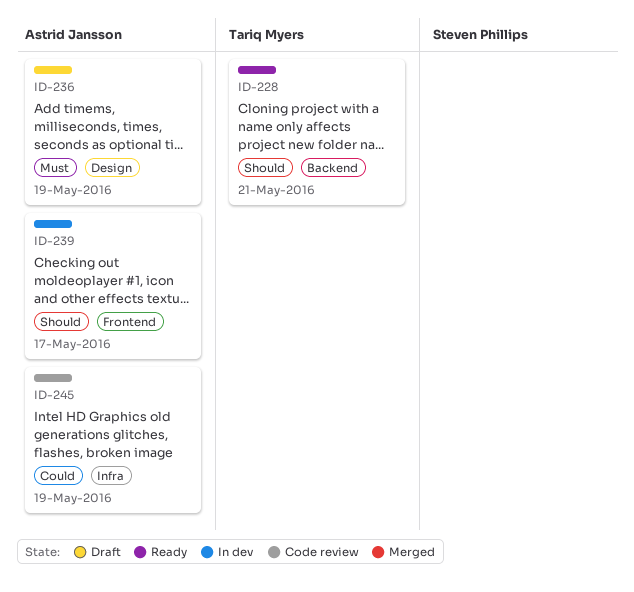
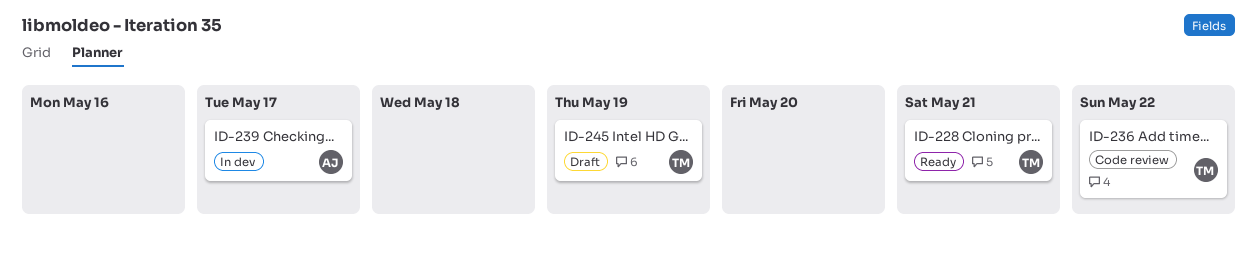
ID-236, status: Draft -> Code review
ID-236, owner: Astrid Jansson -> Tariq Myers
ID-236, due: May 19 -> May 22
ID-245, status: Code review -> Draft
ID-245, owner: Astrid Jansson -> Tariq Myers

